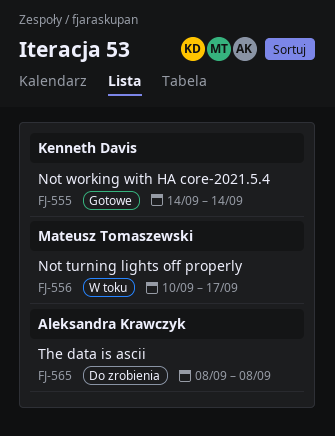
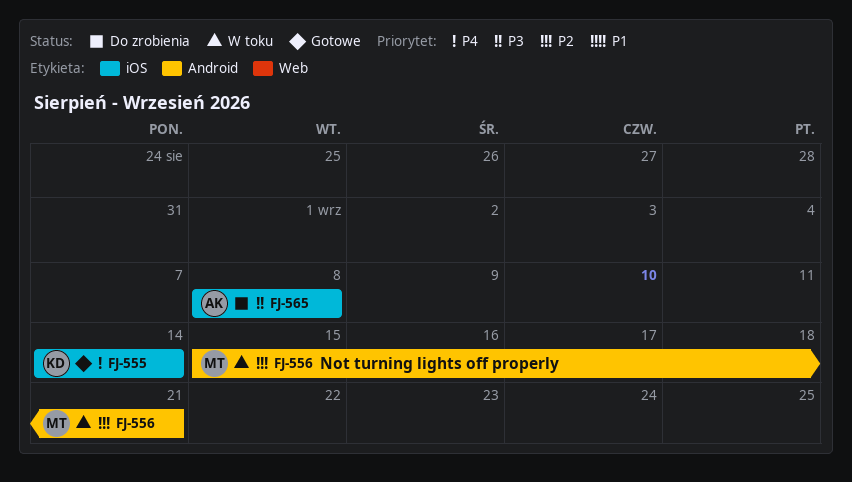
FJ-556, start: Sep 10 -> Sep 15
FJ-556, due: Sep 17 -> Sep 21

